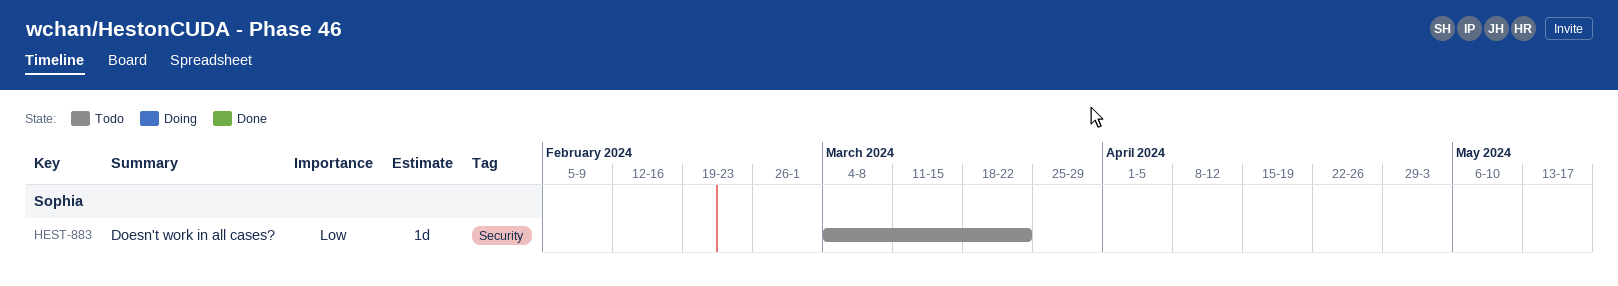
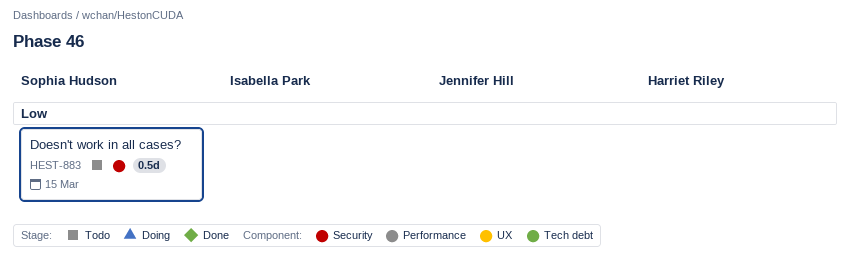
HEST-883, estimate: 1d -> 0.5d
HEST-883, due: Mar 22 -> Mar 15

